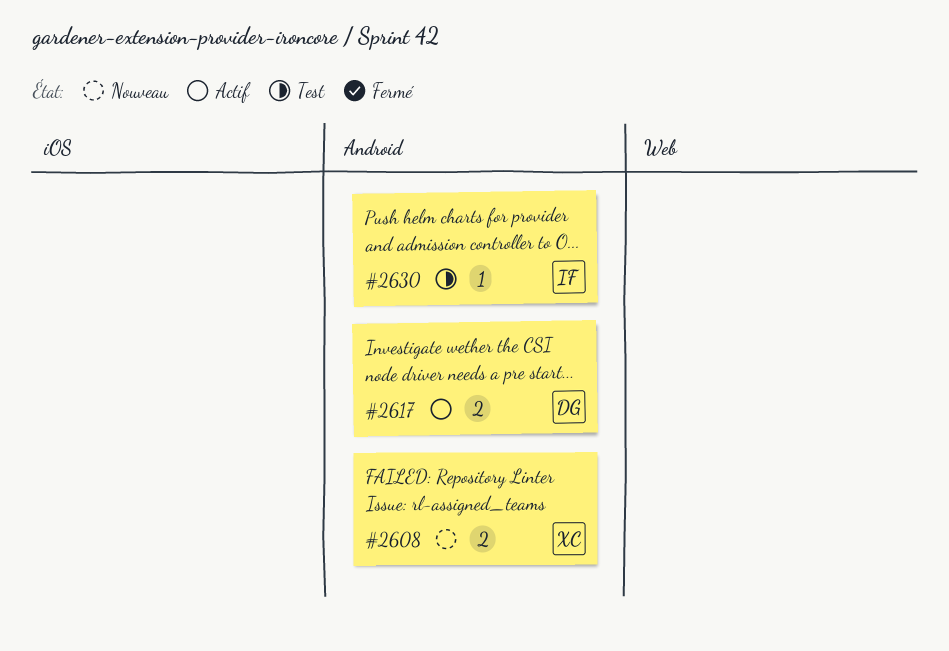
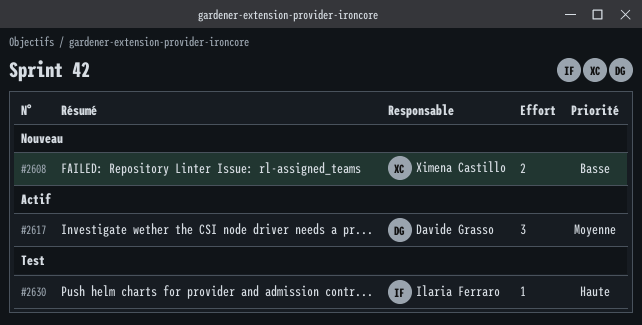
#2617, estimate: 2 -> 3

